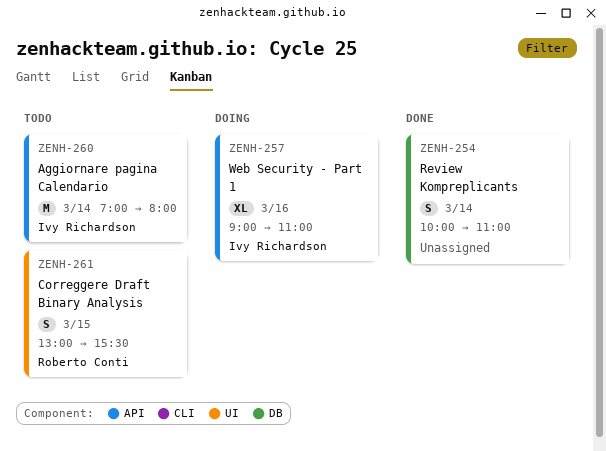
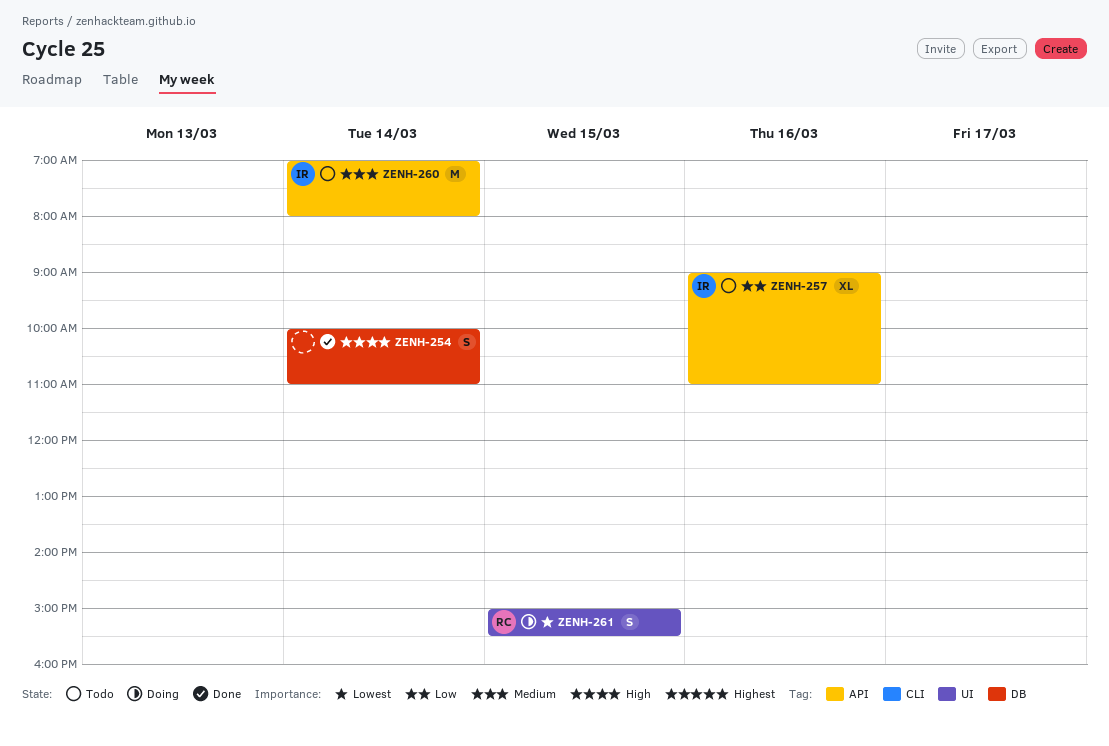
ZENH-257, status: Doing -> Todo
ZENH-261, status: Todo -> Doing
ZENH-261, begins: 13:00 -> 15:00

